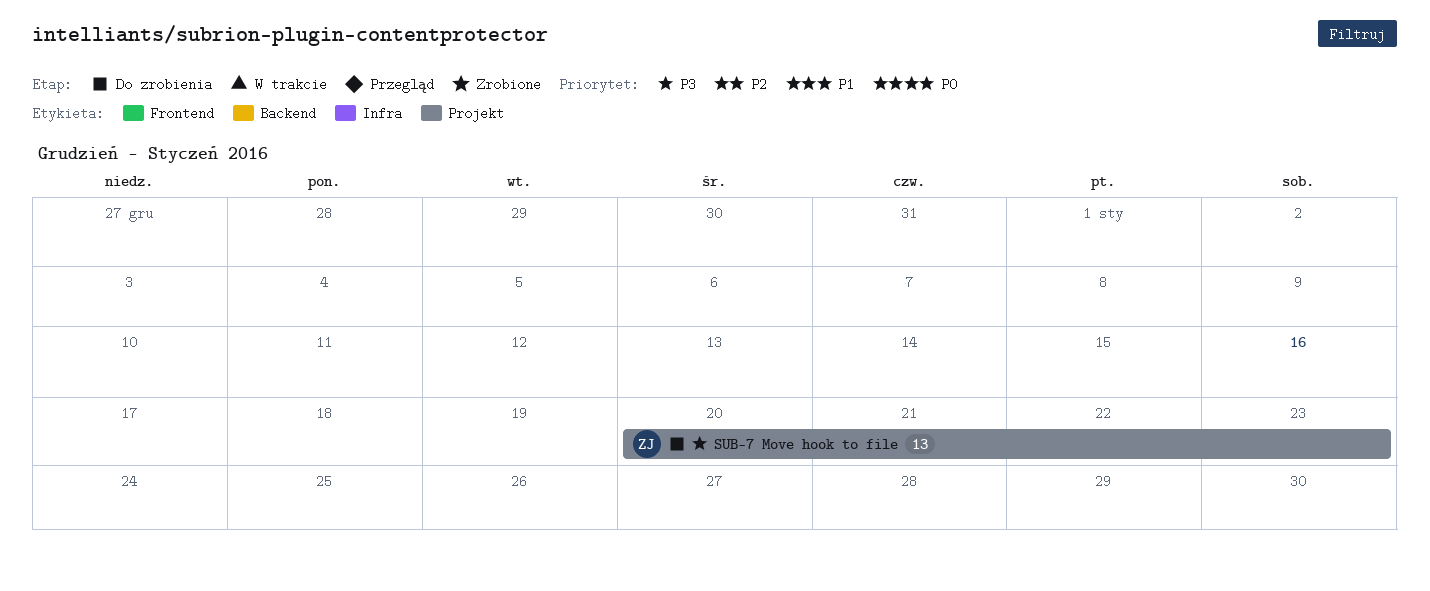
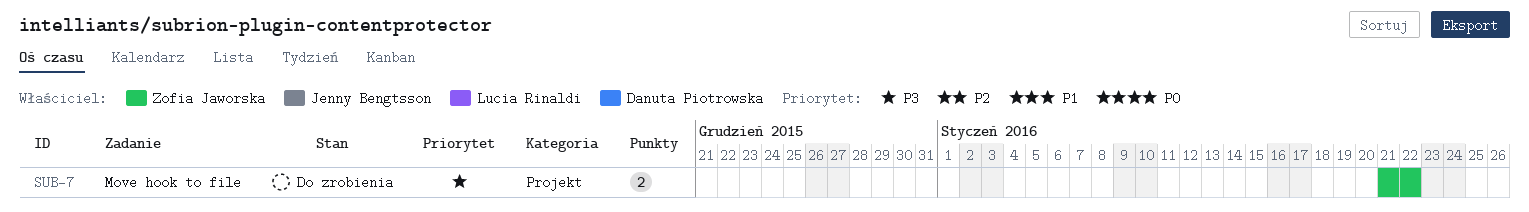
SUB-7, estimate: 13 -> 2
SUB-7, start: Jan 20 -> Jan 21
SUB-7, due: Jan 23 -> Jan 22

